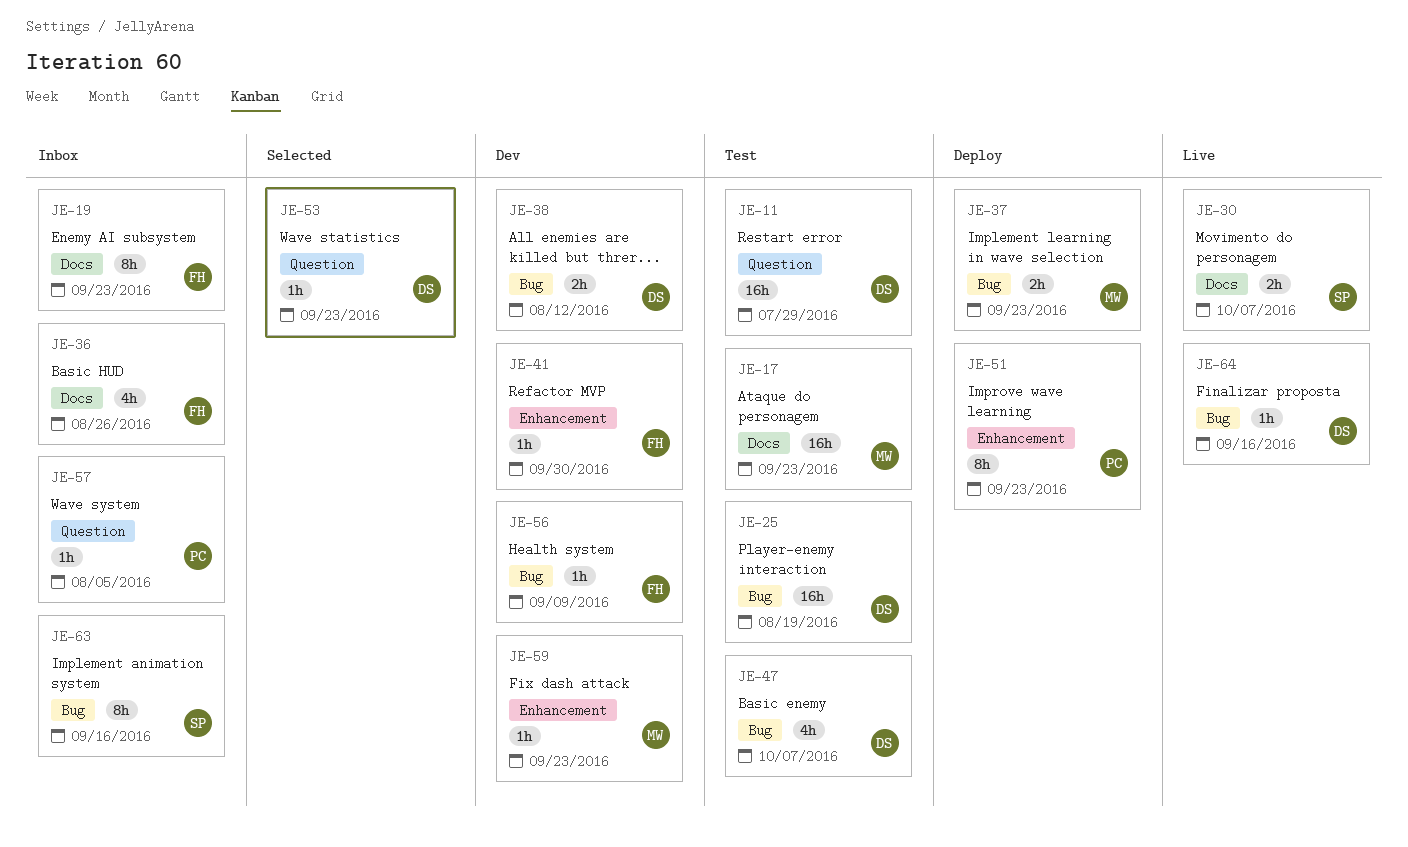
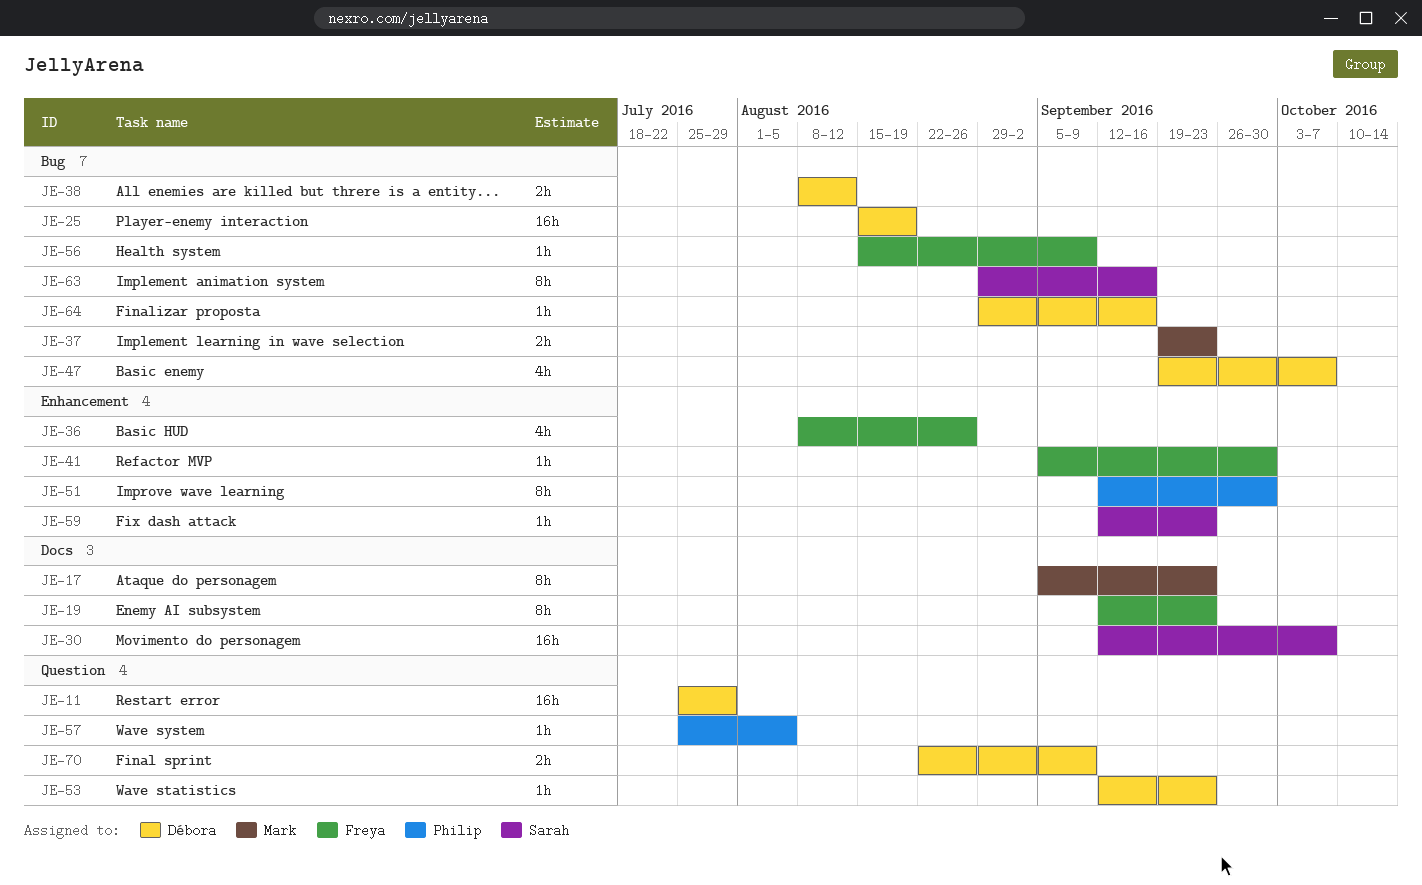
JE-17, estimate: 16h -> 8h
JE-30, estimate: 2h -> 16h
JE-36, label: Docs -> Enhancement
JE-51, due: Sep 23 -> Sep 30
JE-59, owner: Mark -> Sarah
JE-70: none -> present

